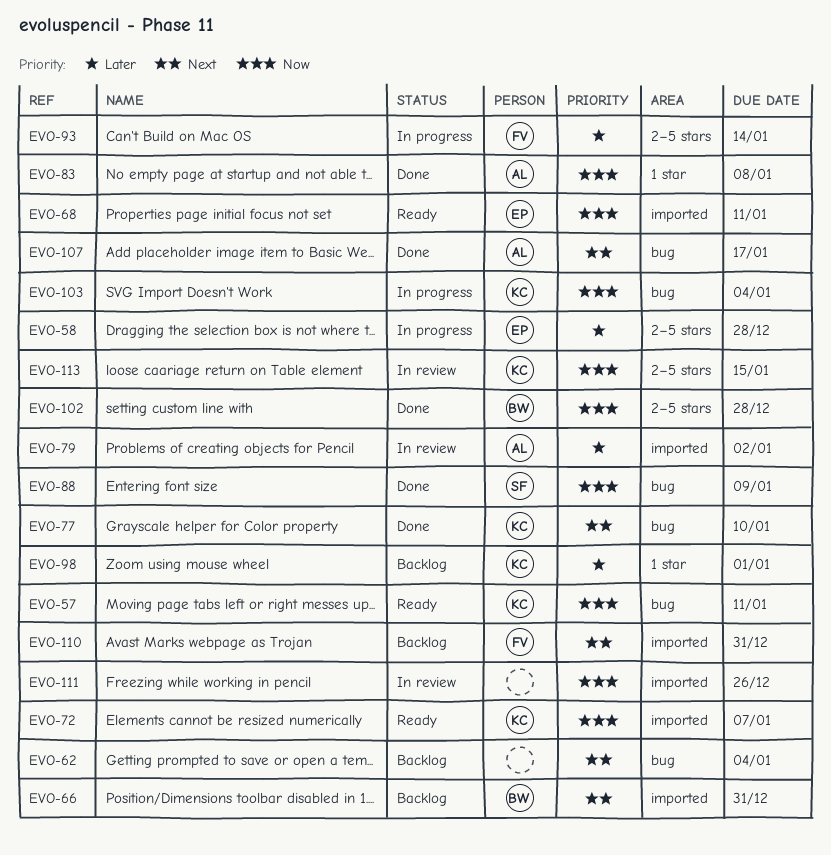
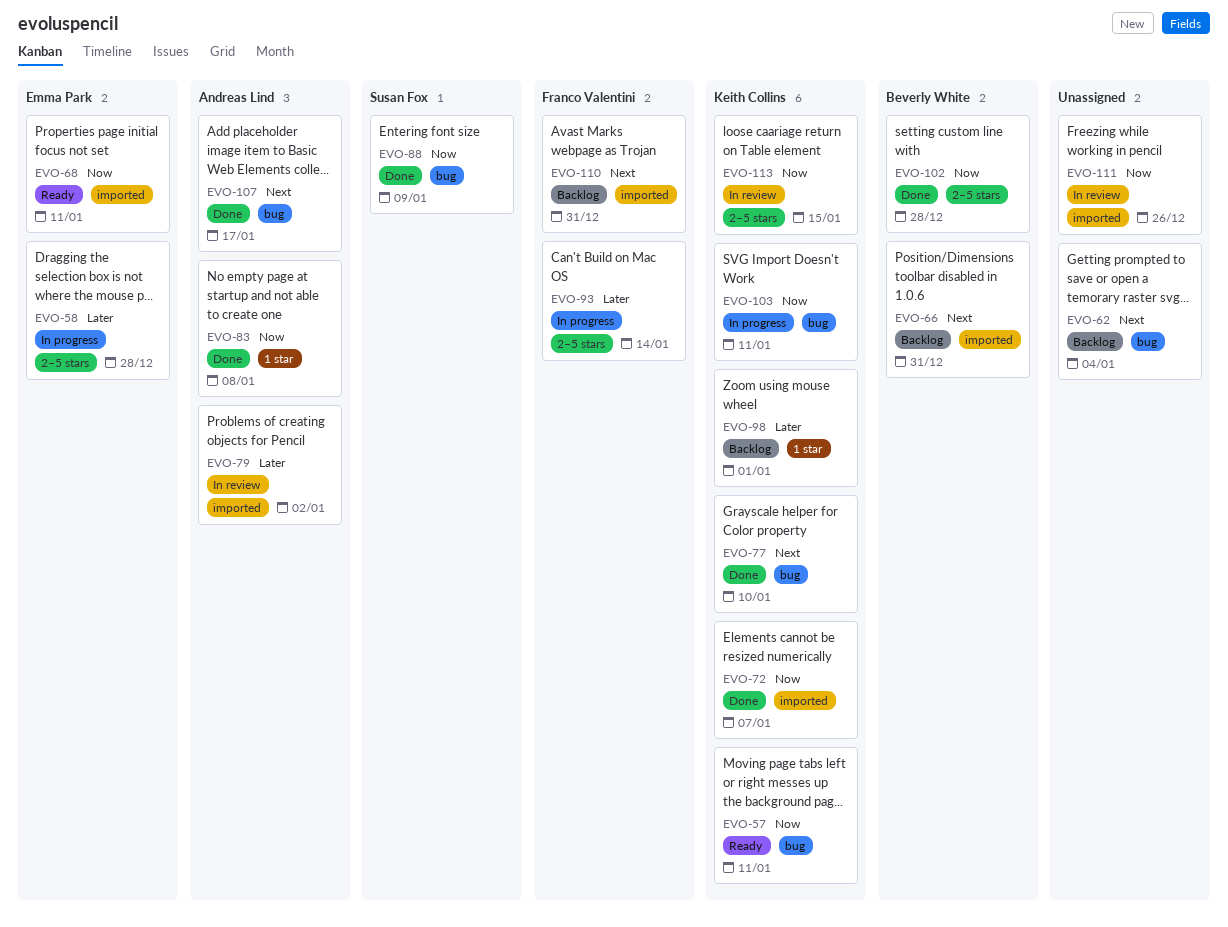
EVO-72, status: Ready -> Done
EVO-103, due: Jan 4 -> Jan 11

